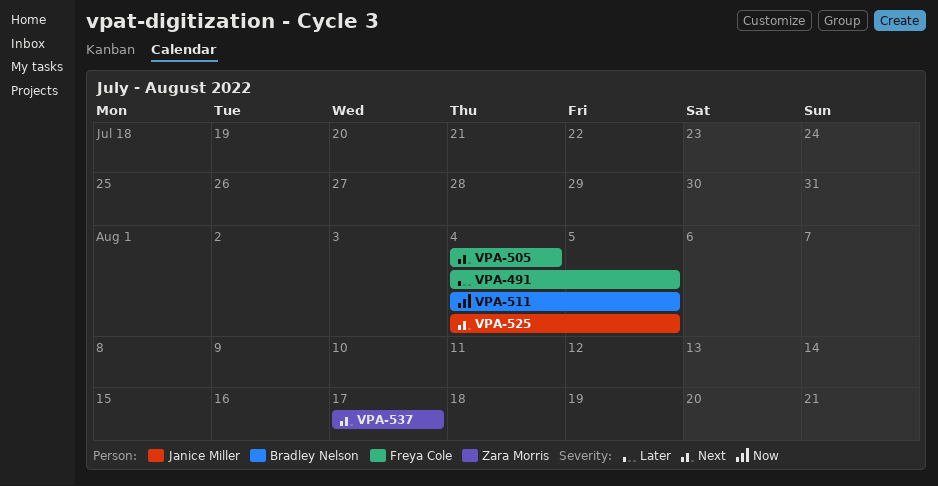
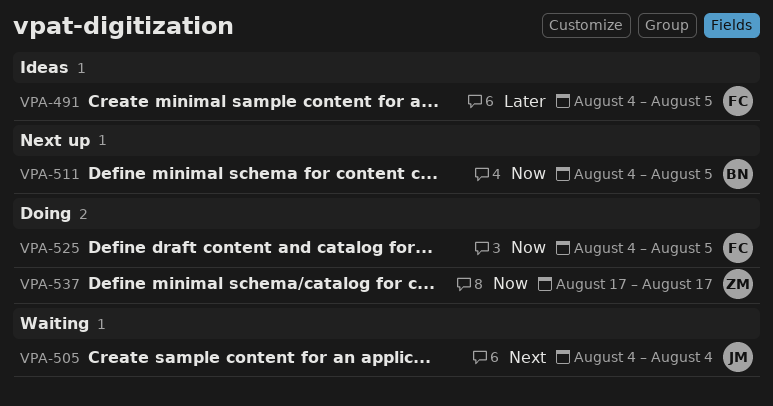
VPA-505, owner: Freya Cole -> Janice Miller
VPA-525, owner: Janice Miller -> Freya Cole
VPA-525, priority: Next -> Now
VPA-537, priority: Next -> Now

